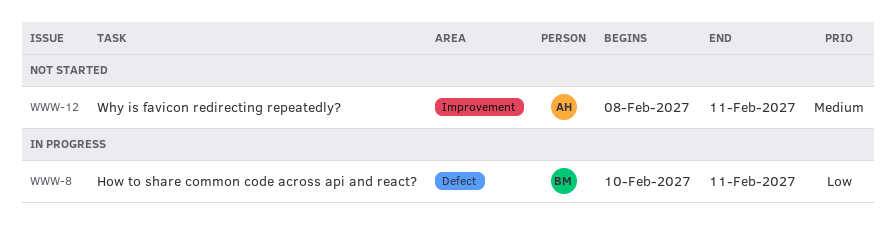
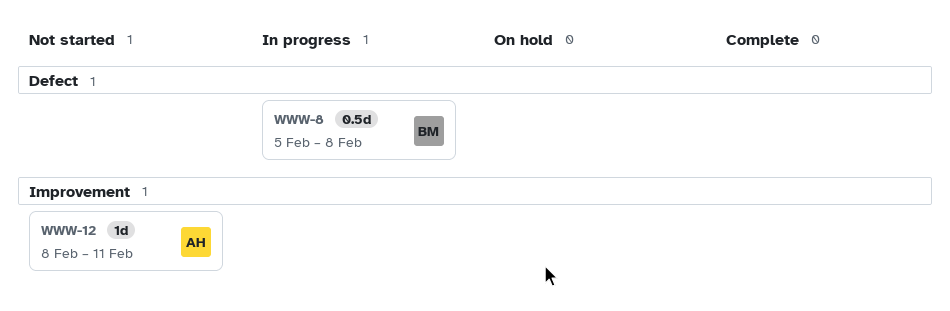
WWW-8, start: Feb 10 -> Feb 5
WWW-8, due: Feb 11 -> Feb 8

